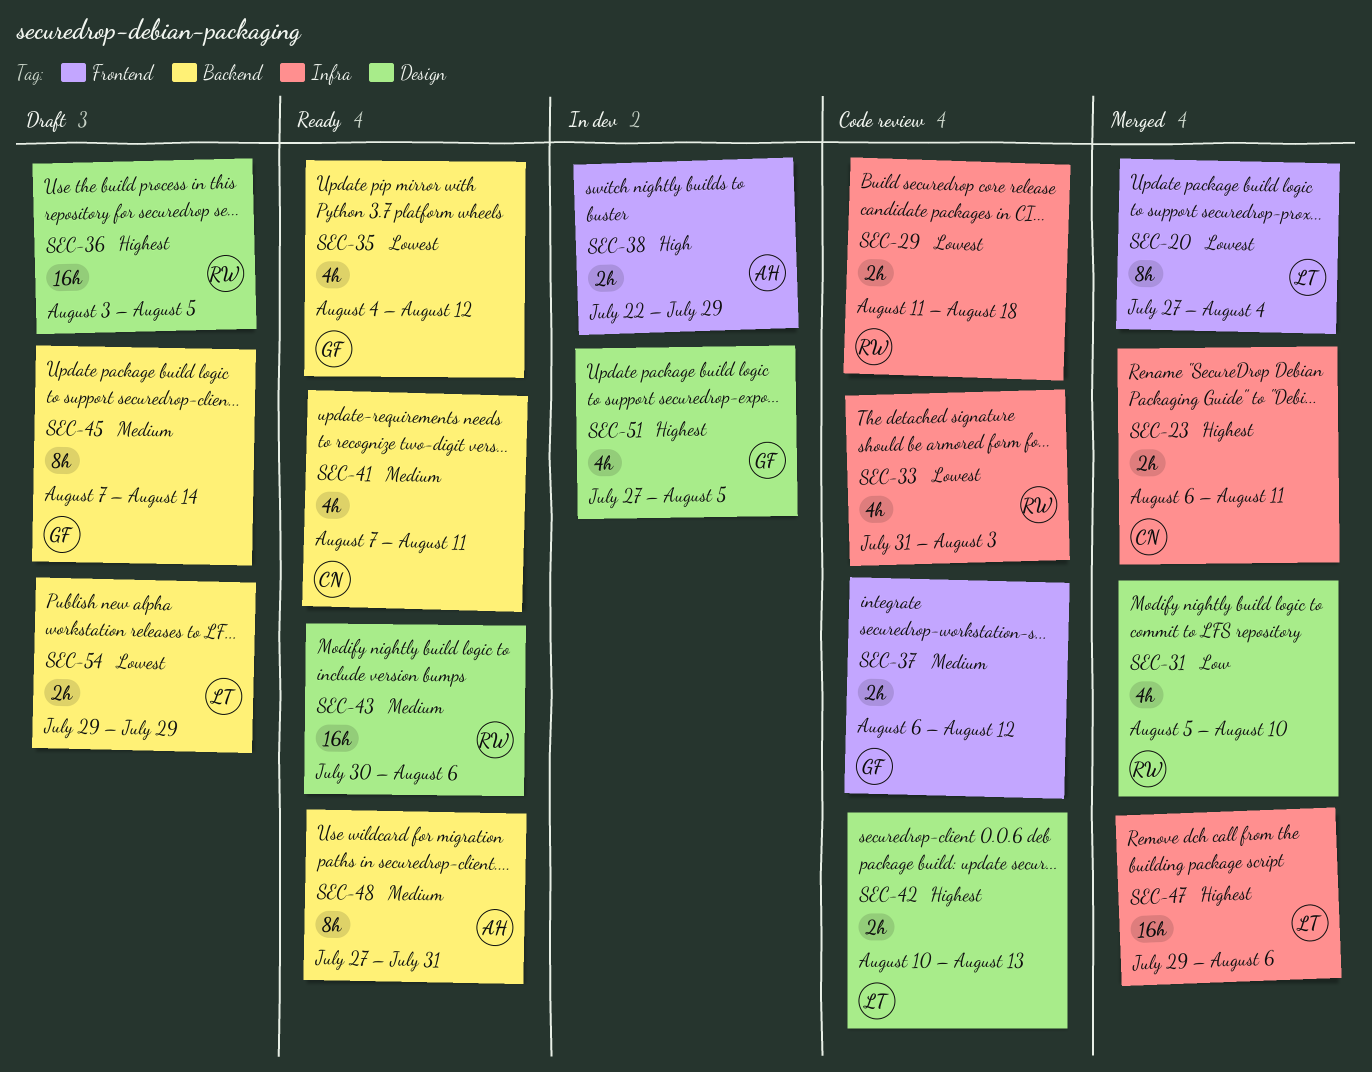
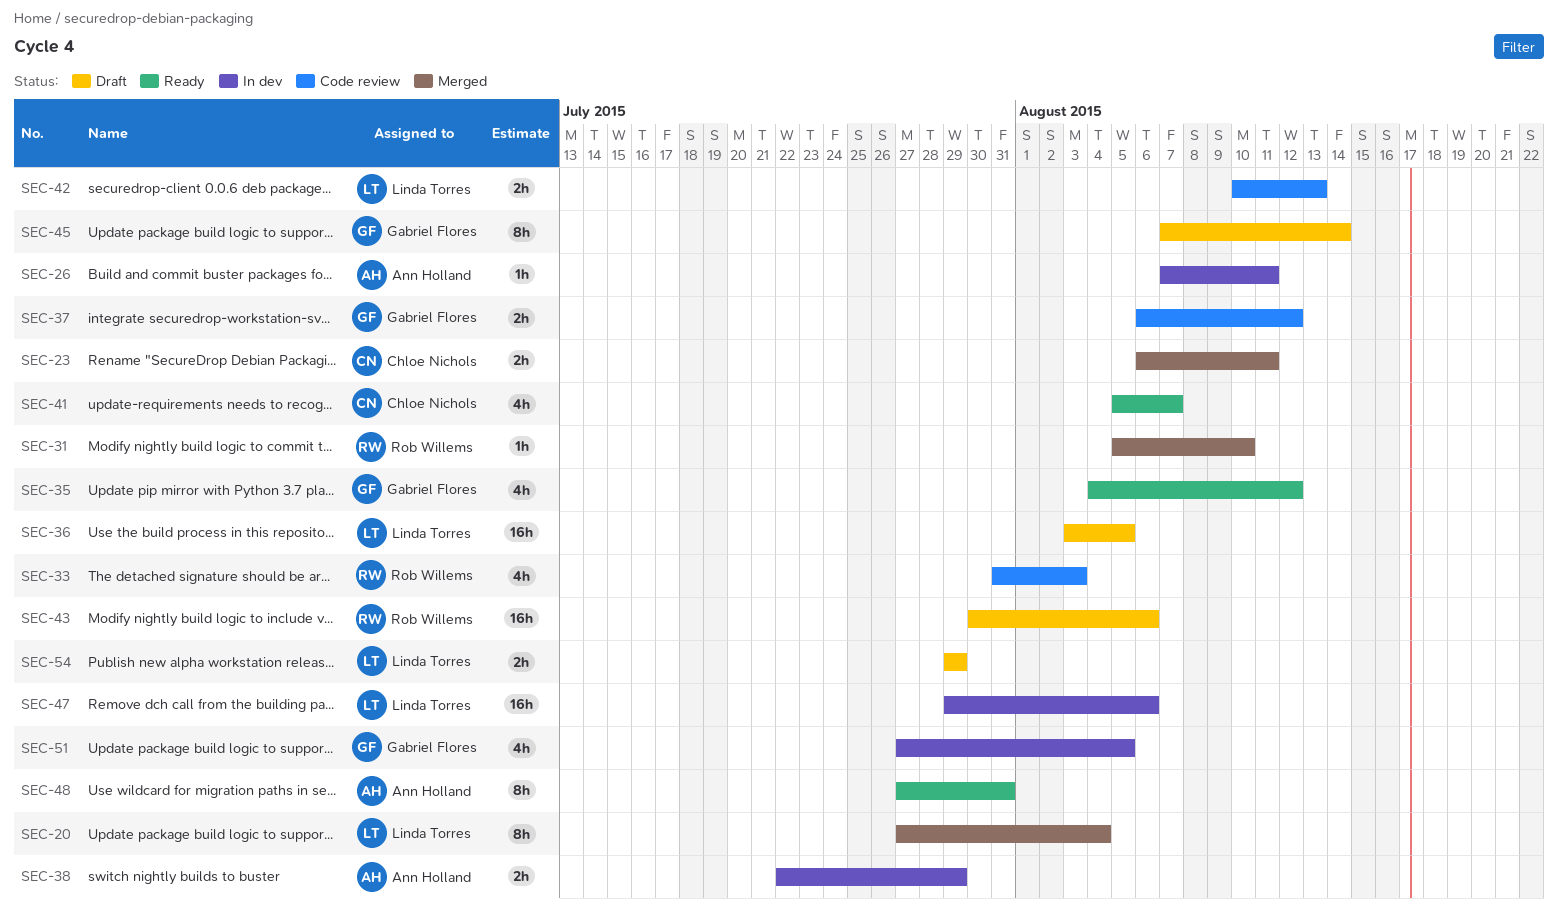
SEC-26: none -> present
SEC-29: present -> none
SEC-31, estimate: 4h -> 1h
SEC-36, owner: Rob Willems -> Linda Torres
SEC-41, start: Aug 7 -> Aug 5
SEC-41, due: Aug 11 -> Aug 7
SEC-43, status: Ready -> Draft
SEC-47, status: Merged -> In dev

